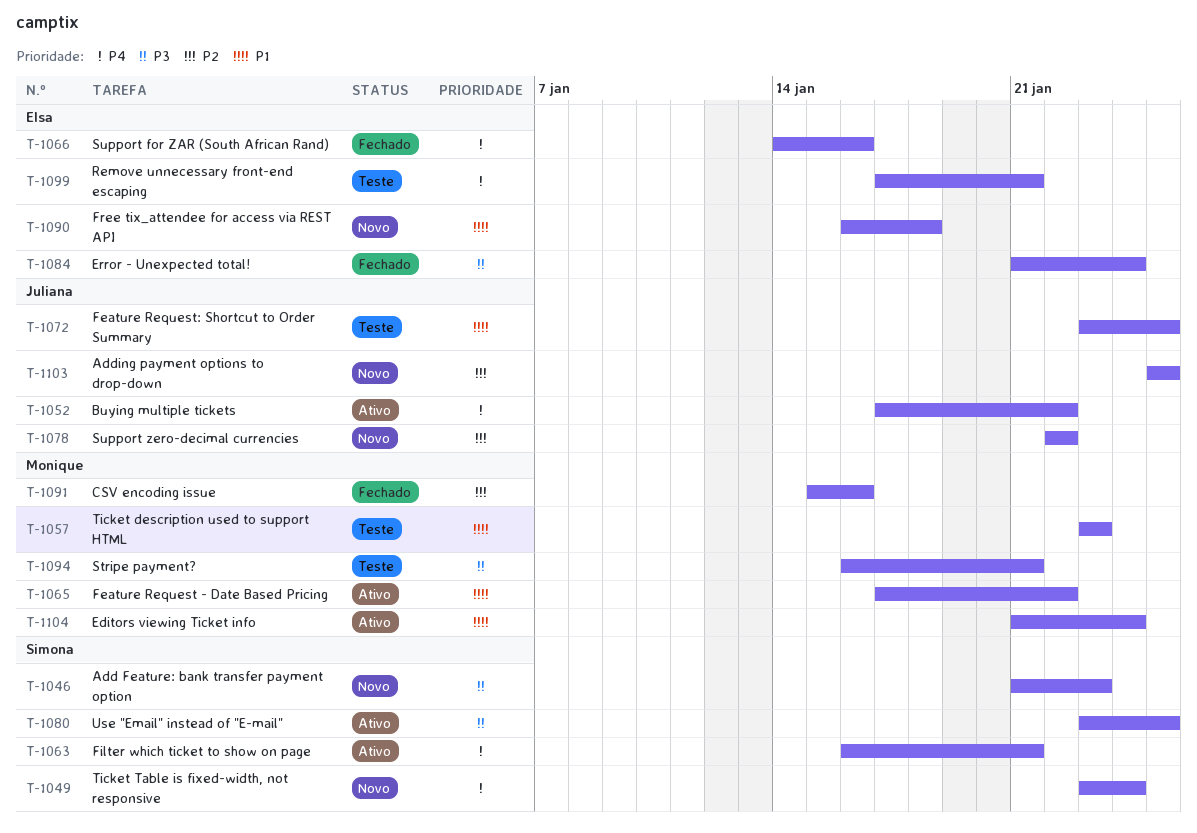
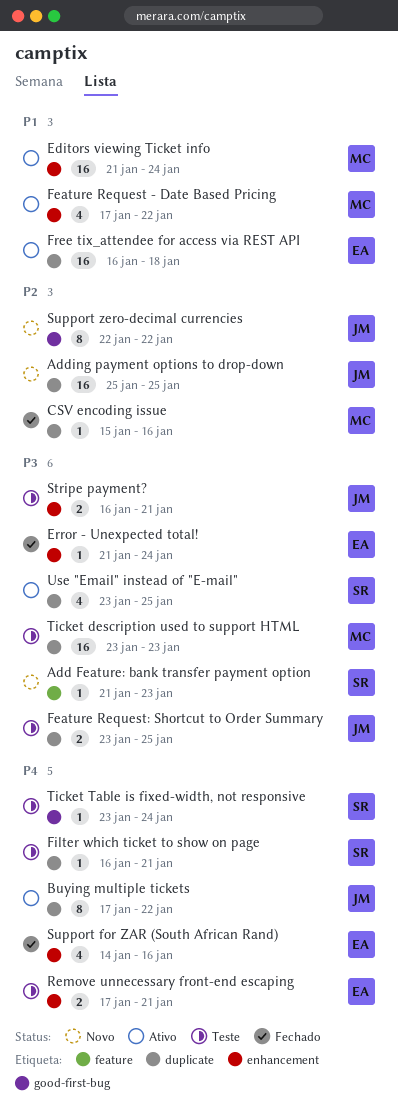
Feature Request: Shortcut to Order Summary, priority: P1 -> P3
Filter which ticket to show on page, status: Ativo -> Teste
Free tix_attendee for access via REST API, status: Novo -> Ativo
Stripe payment?, owner: Monique -> Juliana
Ticket description used to support HTML, priority: P1 -> P3
Ticket Table is fixed-width, not responsive, status: Novo -> Teste

